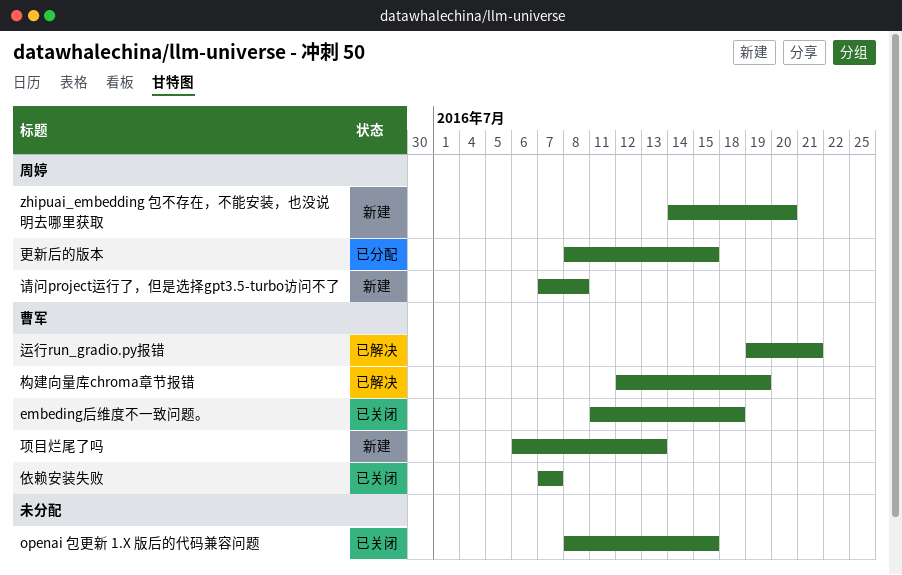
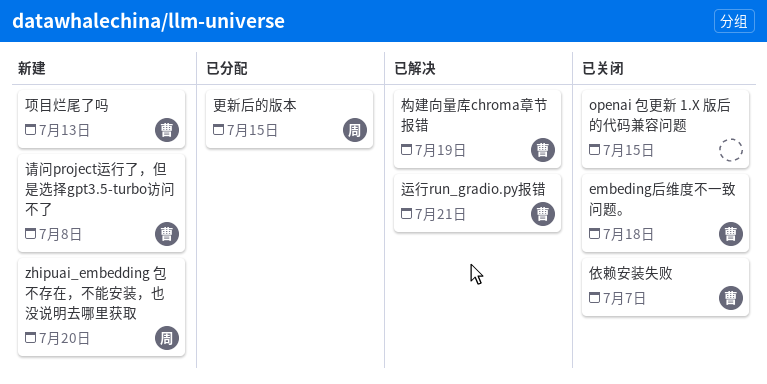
请问project运行了，但是选择gpt3.5-turbo访问不了, owner: 周婷 -> 曹军

